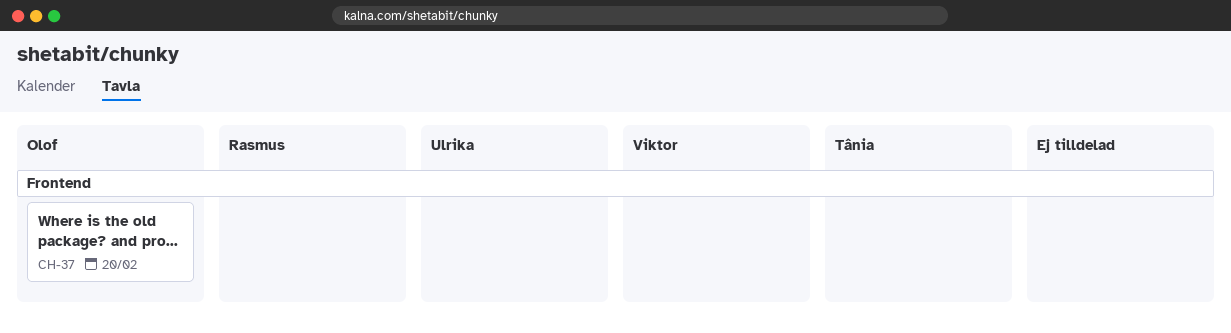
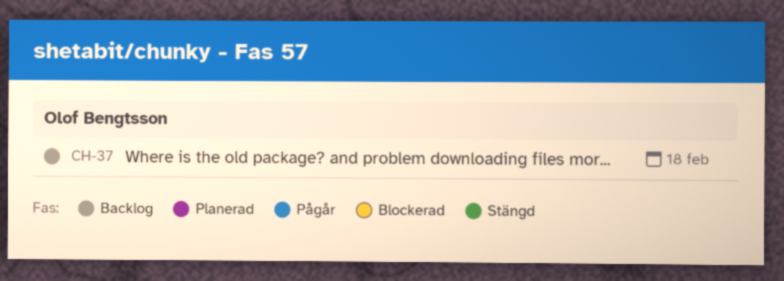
CH-37, due: Feb 20 -> Feb 18

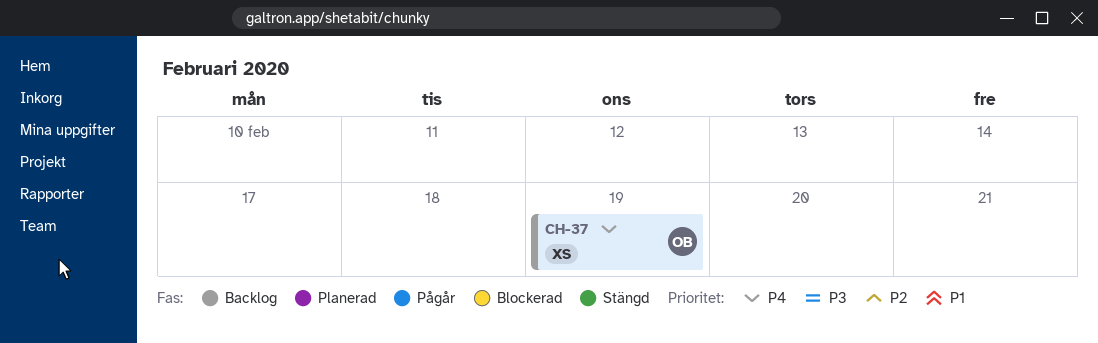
CH-37, due: Feb 18 -> Feb 19

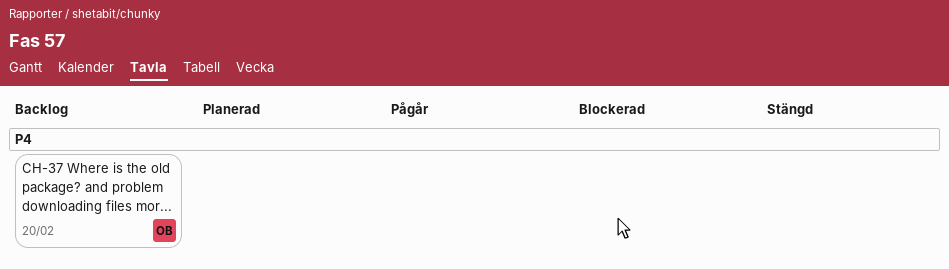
CH-37, due: Feb 19 -> Feb 20

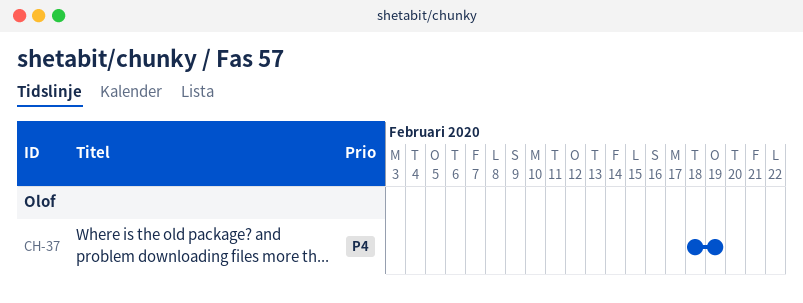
CH-37, due: Feb 20 -> Feb 19

